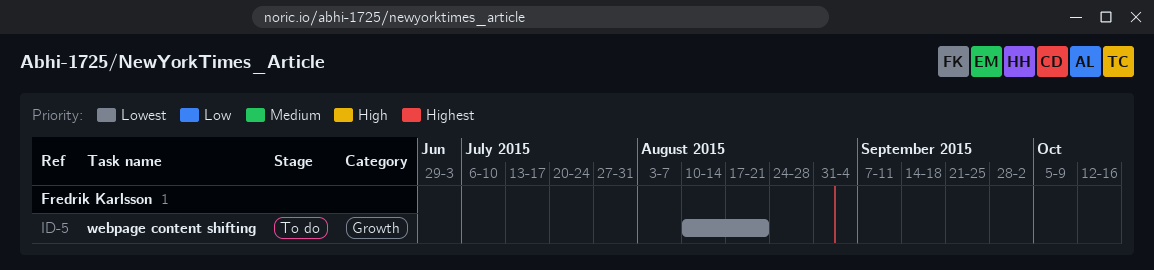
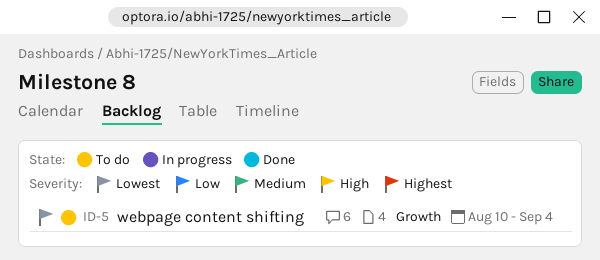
ID-5, due: Aug 21 -> Sep 4

